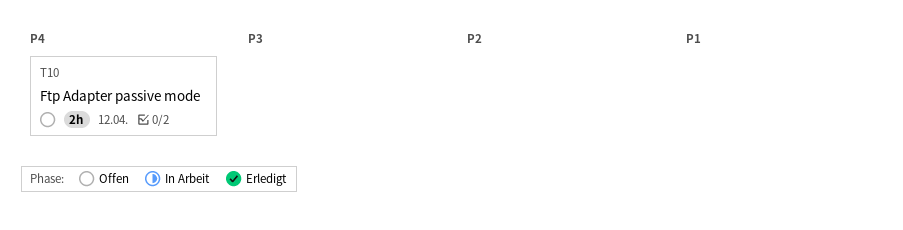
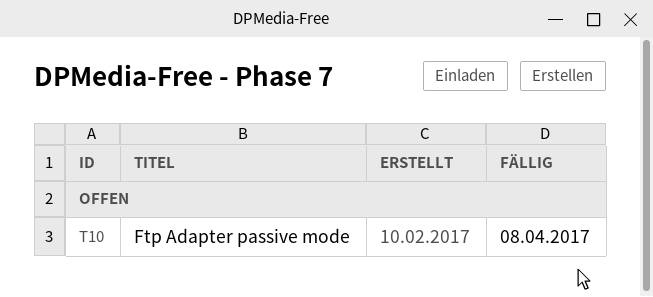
T10, due: Apr 12 -> Apr 8

